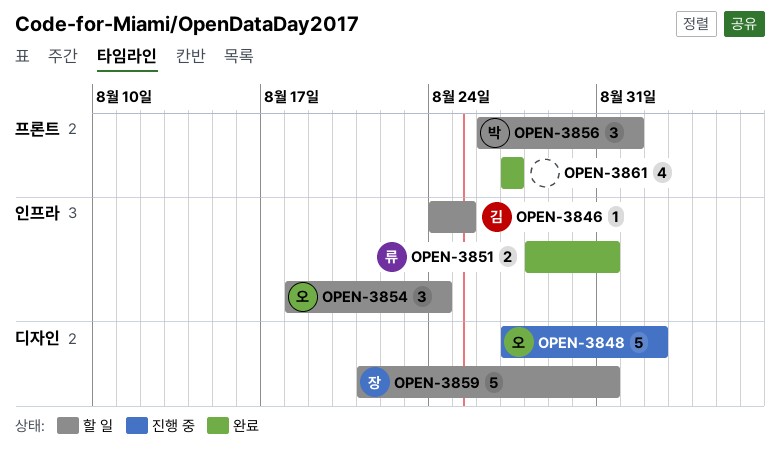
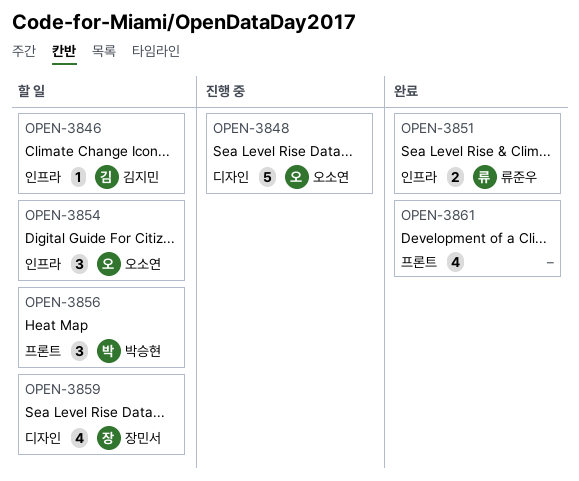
OPEN-3859, estimate: 5 -> 4

